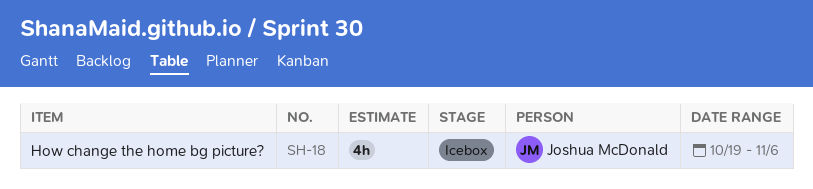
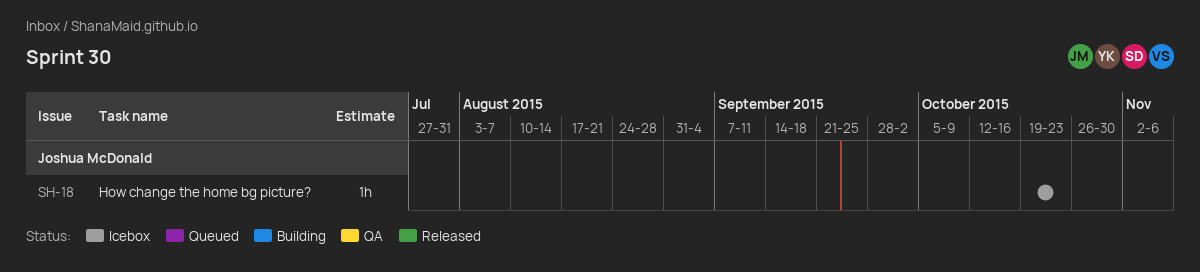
SH-18, estimate: 4h -> 1h
SH-18, due: Nov 6 -> Oct 23

